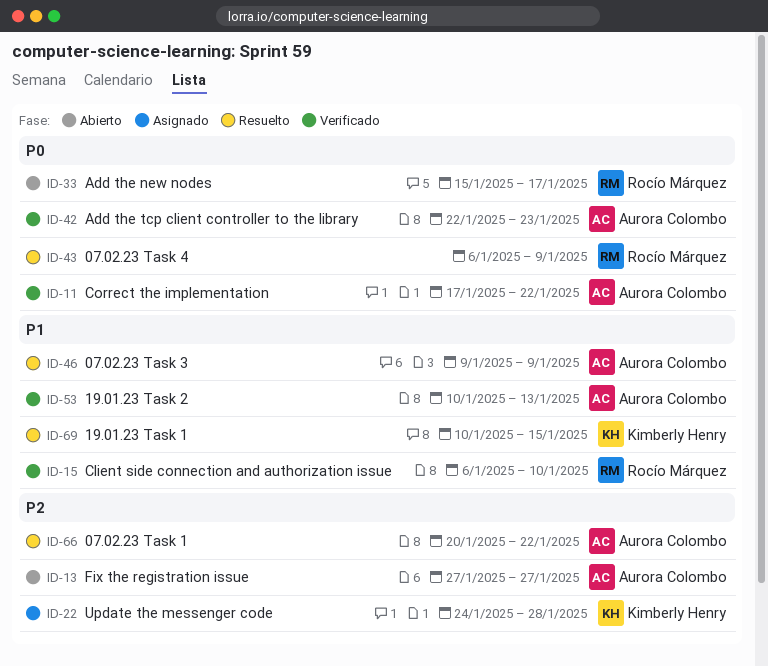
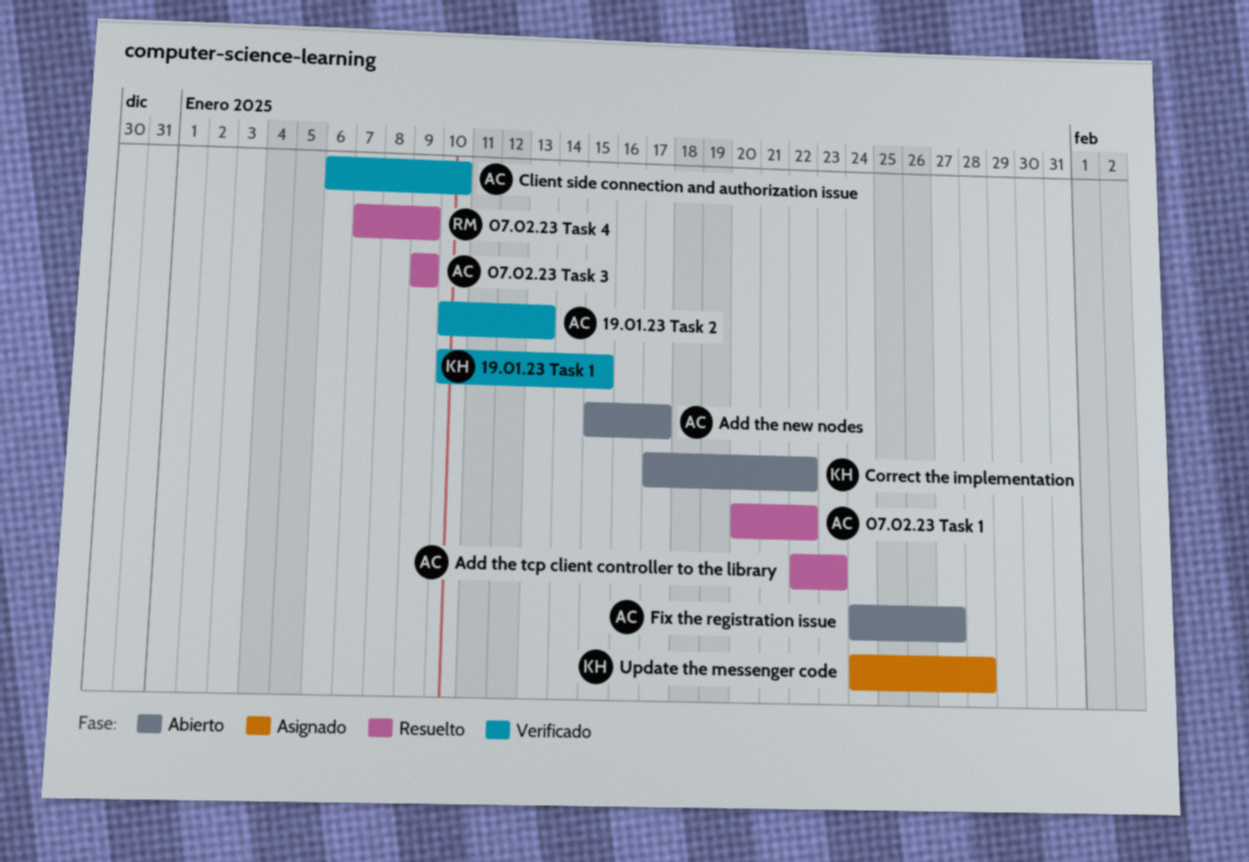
07.02.23 Task 4, start: Jan 6 -> Jan 7
19.01.23 Task 1, status: Resuelto -> Verificado
Add the new nodes, owner: Rocío Márquez -> Aurora Colombo
Add the tcp client controller to the library, status: Verificado -> Resuelto
Client side connection and authorization issue, owner: Rocío Márquez -> Aurora Colombo
Correct the implementation, status: Verificado -> Abierto
Correct the implementation, owner: Aurora Colombo -> Kimberly Henry
Fix the registration issue, start: Jan 27 -> Jan 24

